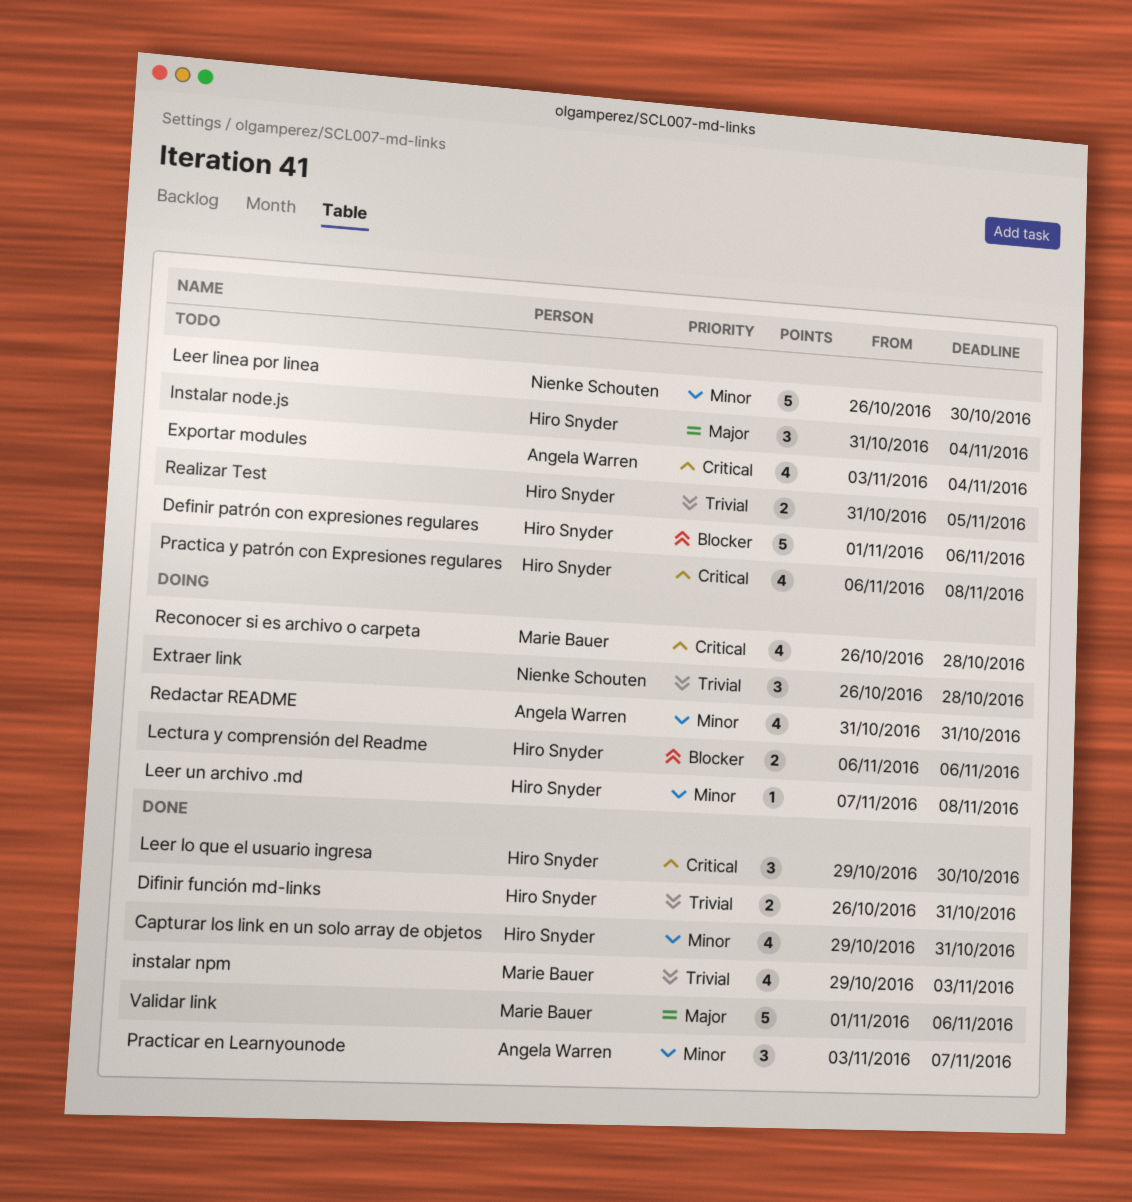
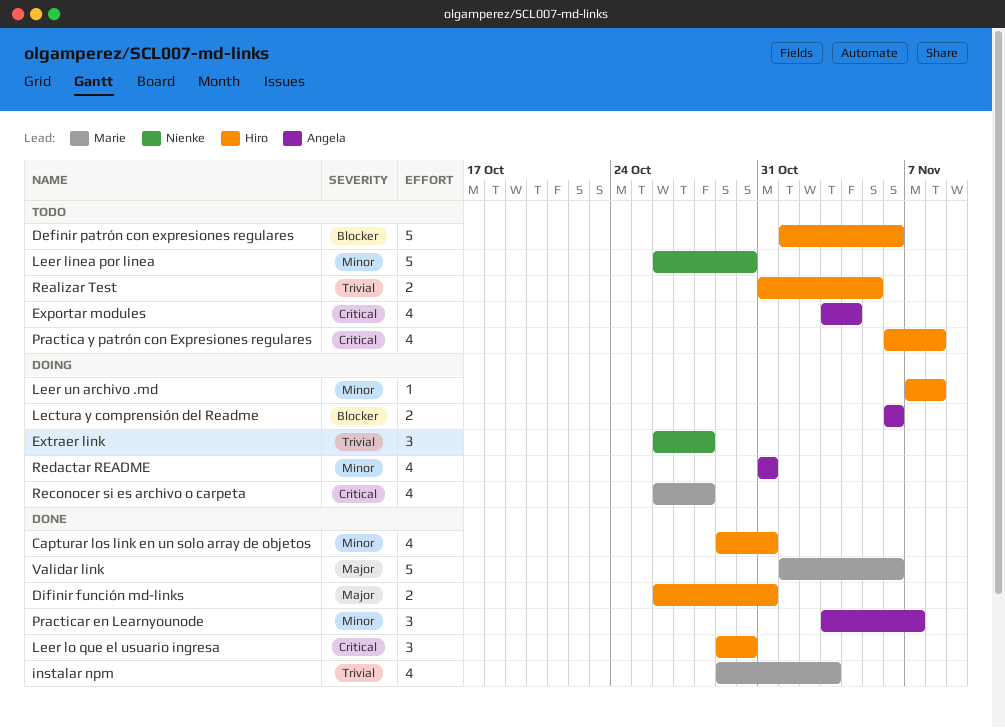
Difinir función md-links, priority: Trivial -> Major
Instalar node.js: present -> none
Lectura y comprensión del Readme, owner: Hiro Snyder -> Angela Warren

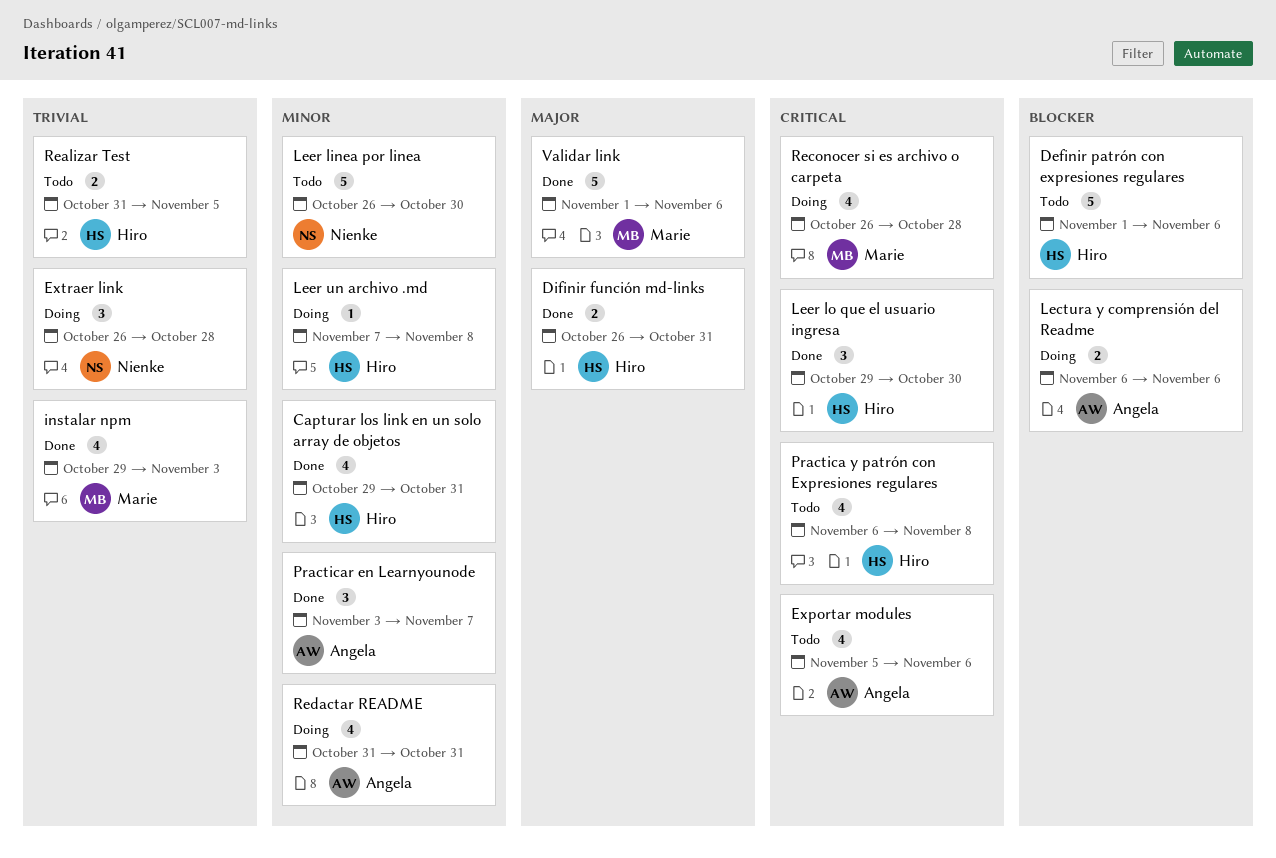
Exportar modules, start: Nov 3 -> Nov 5
Exportar modules, due: Nov 4 -> Nov 6

